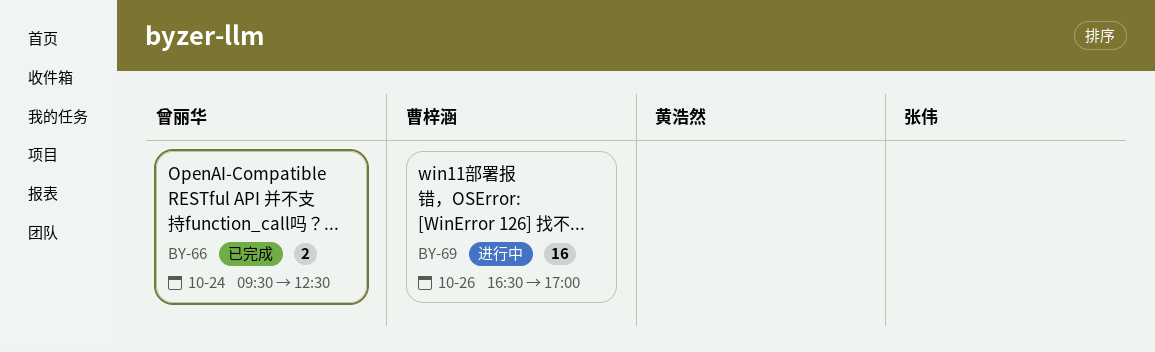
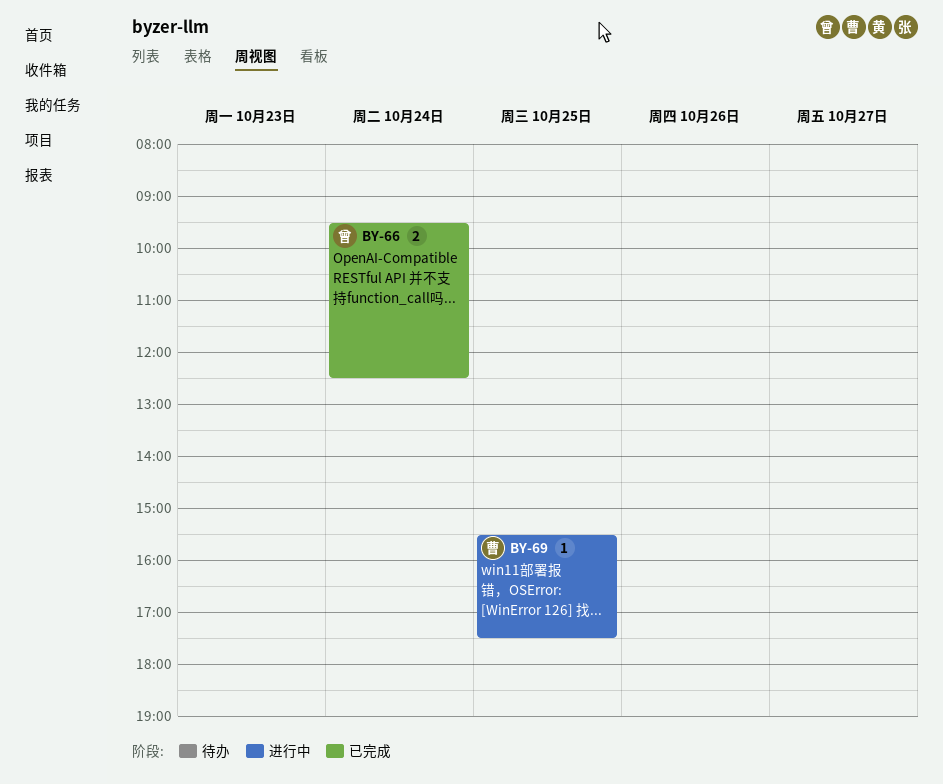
BY-69, estimate: 16 -> 1
BY-69, day: Oct 26 -> Oct 25
BY-69, begins: 16:30 -> 15:30
BY-69, ends: 17:00 -> 17:30

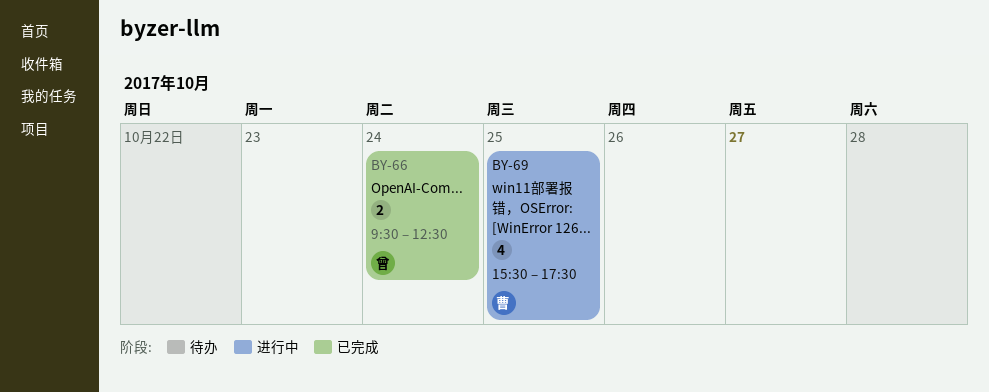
BY-69, estimate: 1 -> 4

